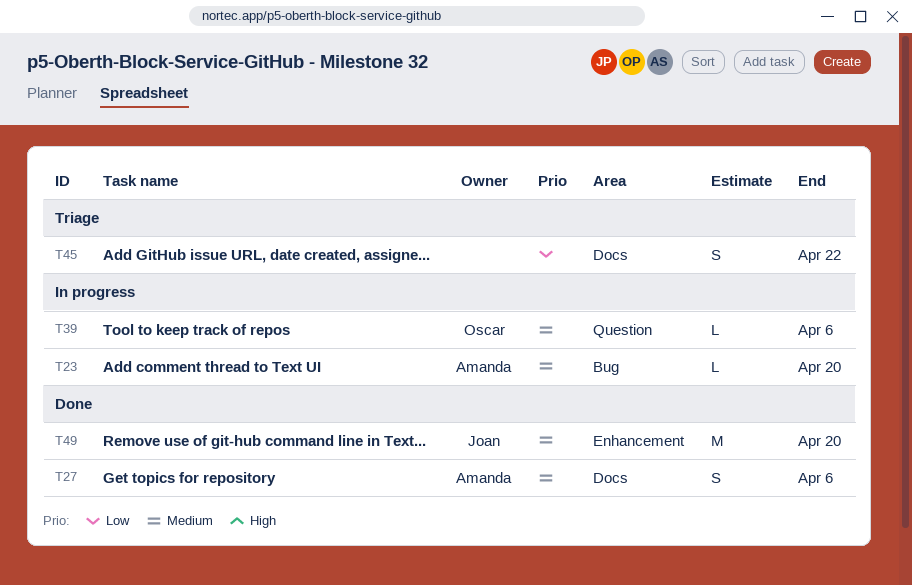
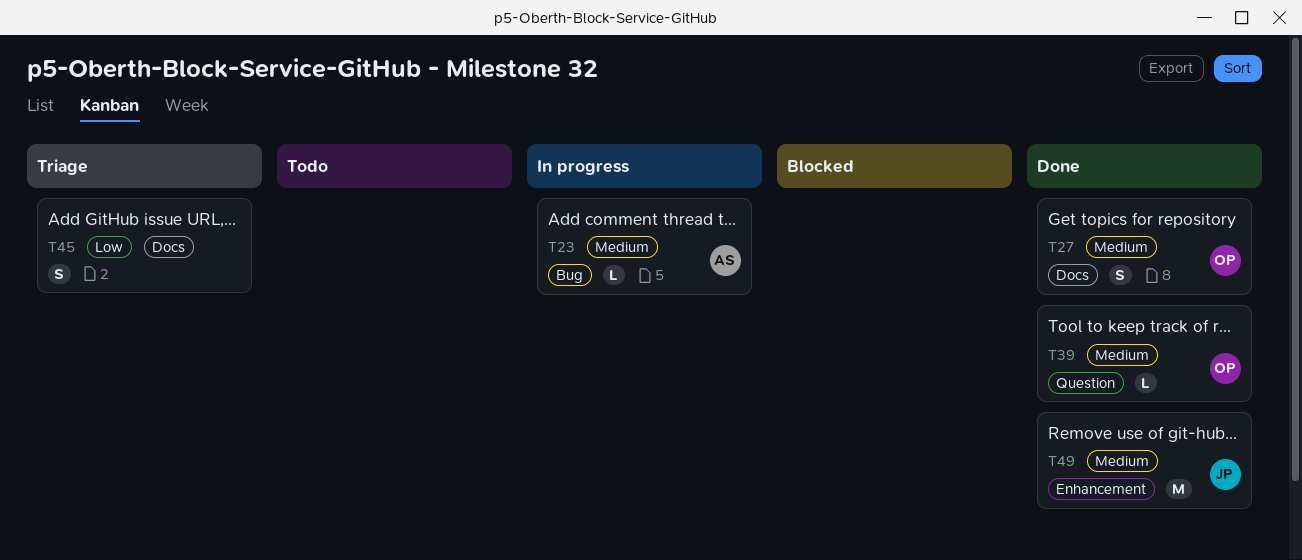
T27, owner: Amanda -> Oscar
T39, status: In progress -> Done

